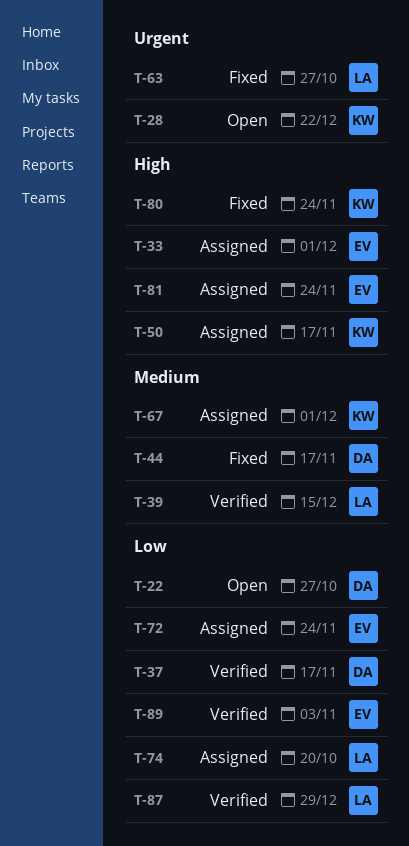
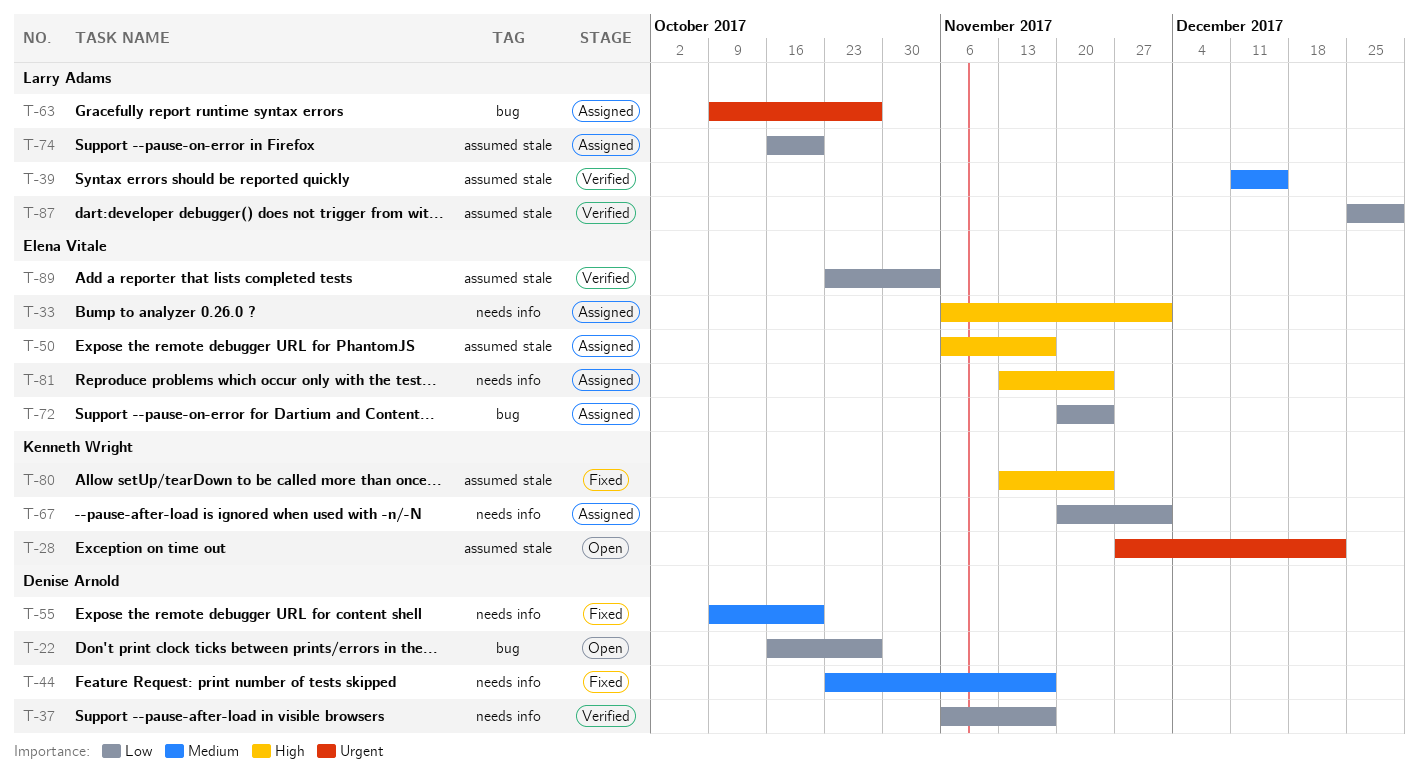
T-50, owner: Kenneth Wright -> Elena Vitale
T-55: none -> present
T-63, status: Fixed -> Assigned
T-67, priority: Medium -> Low

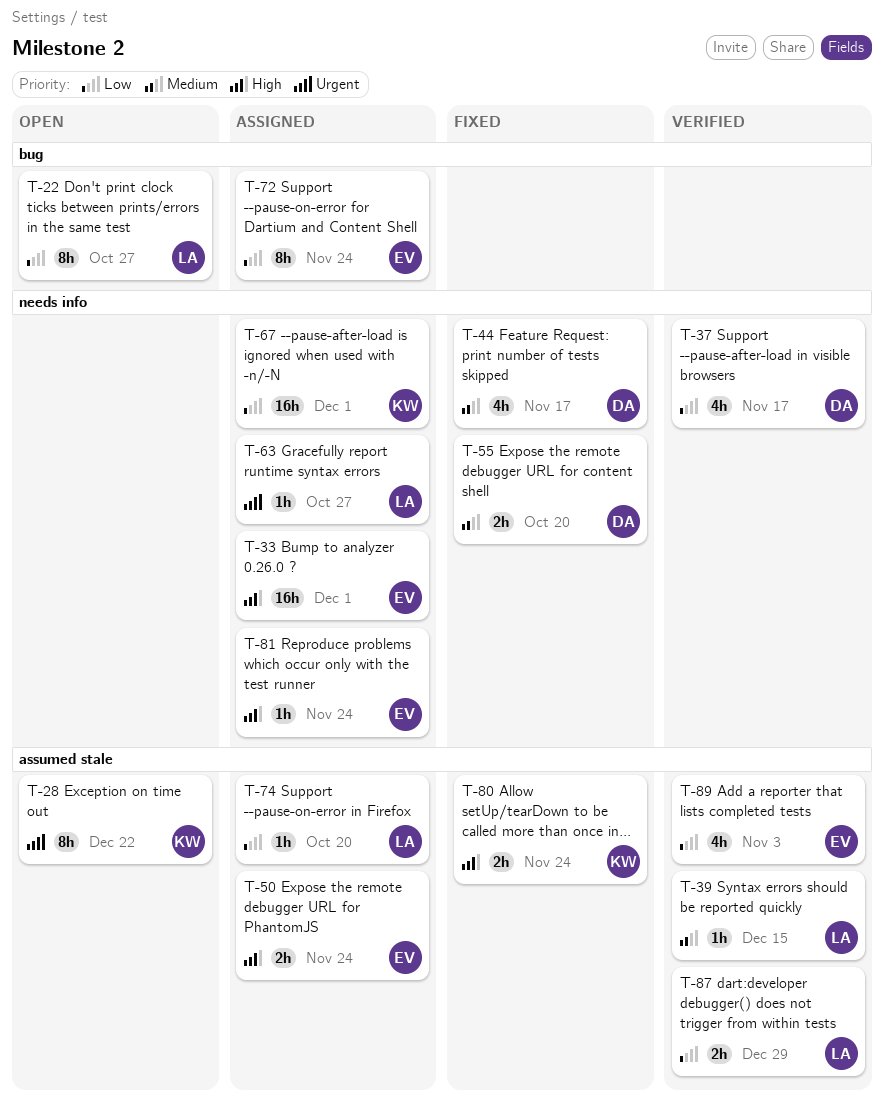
T-22, owner: Denise Arnold -> Larry Adams
T-50, due: Nov 17 -> Nov 24
T-63, label: bug -> needs info

